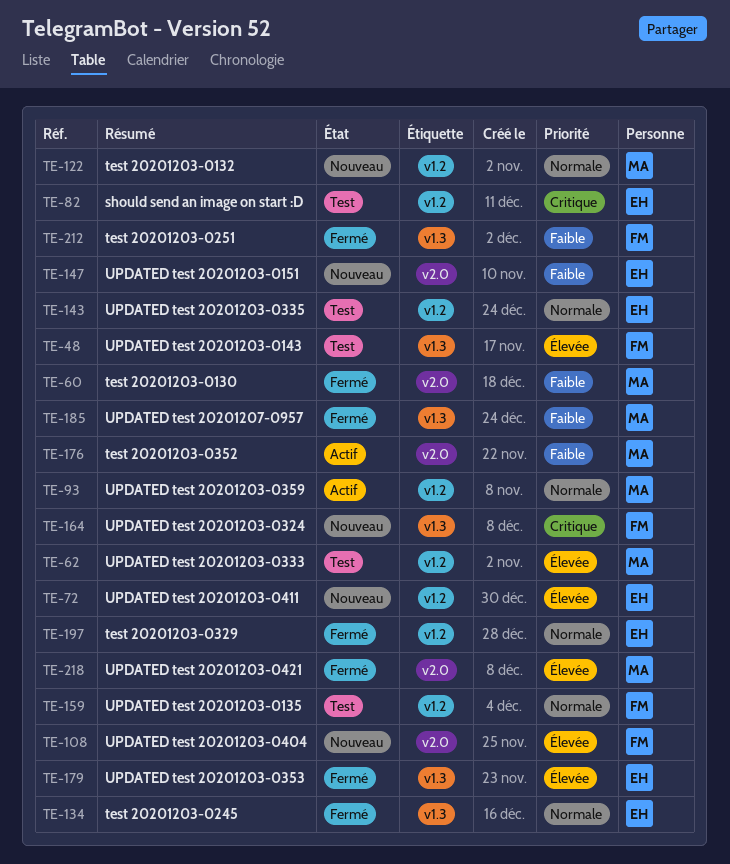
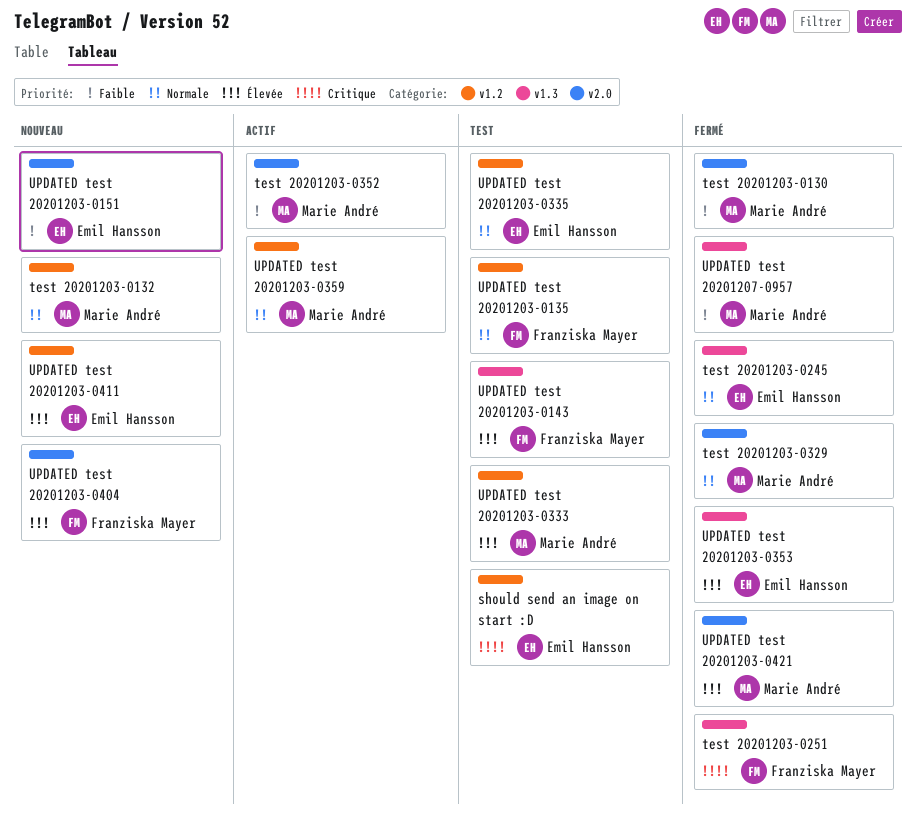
test 20201203-0251, priority: Faible -> Critique
test 20201203-0329, owner: Emil Hansson -> Marie André
test 20201203-0329, label: v1.2 -> v2.0
UPDATED test 20201203-0324: present -> none

